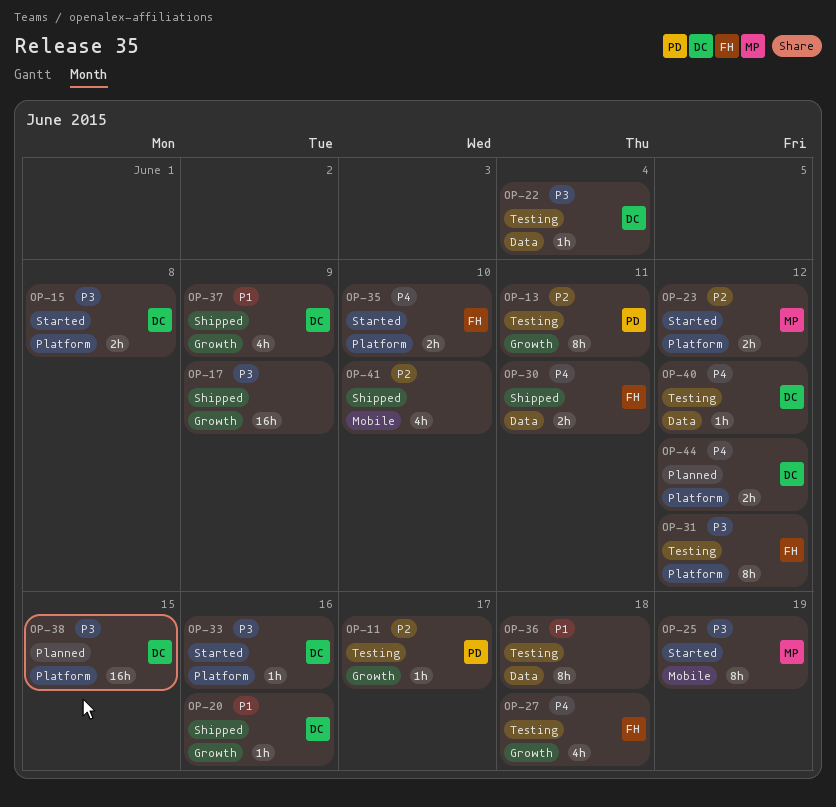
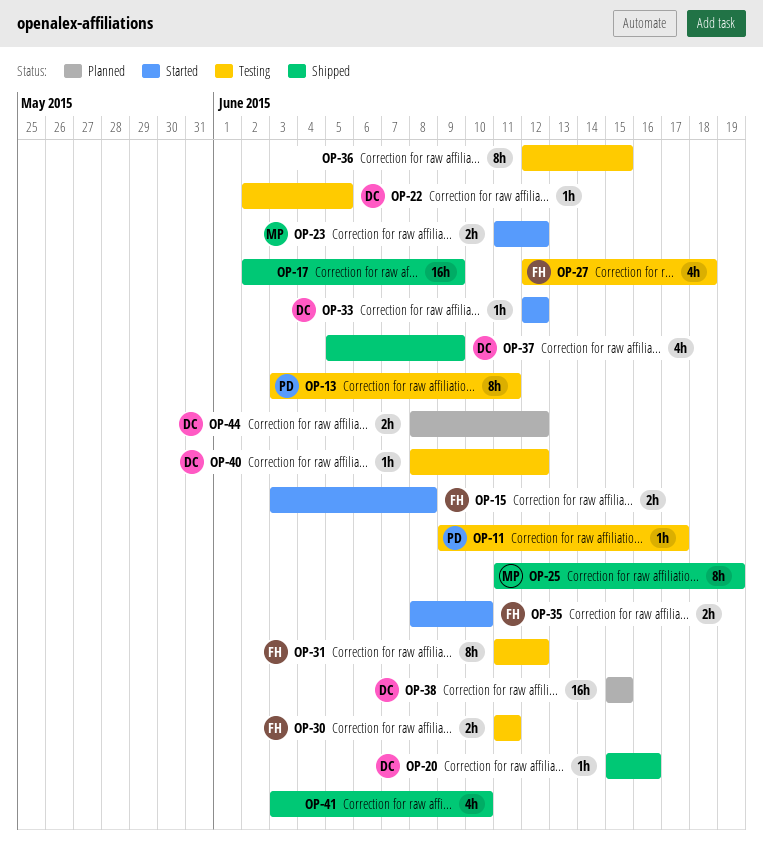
OP-15, owner: DC -> FH
OP-22, due: Jun 4 -> Jun 5
OP-25, status: Started -> Shipped
OP-30, status: Shipped -> Testing
OP-33, due: Jun 16 -> Jun 12
OP-36, due: Jun 18 -> Jun 15

